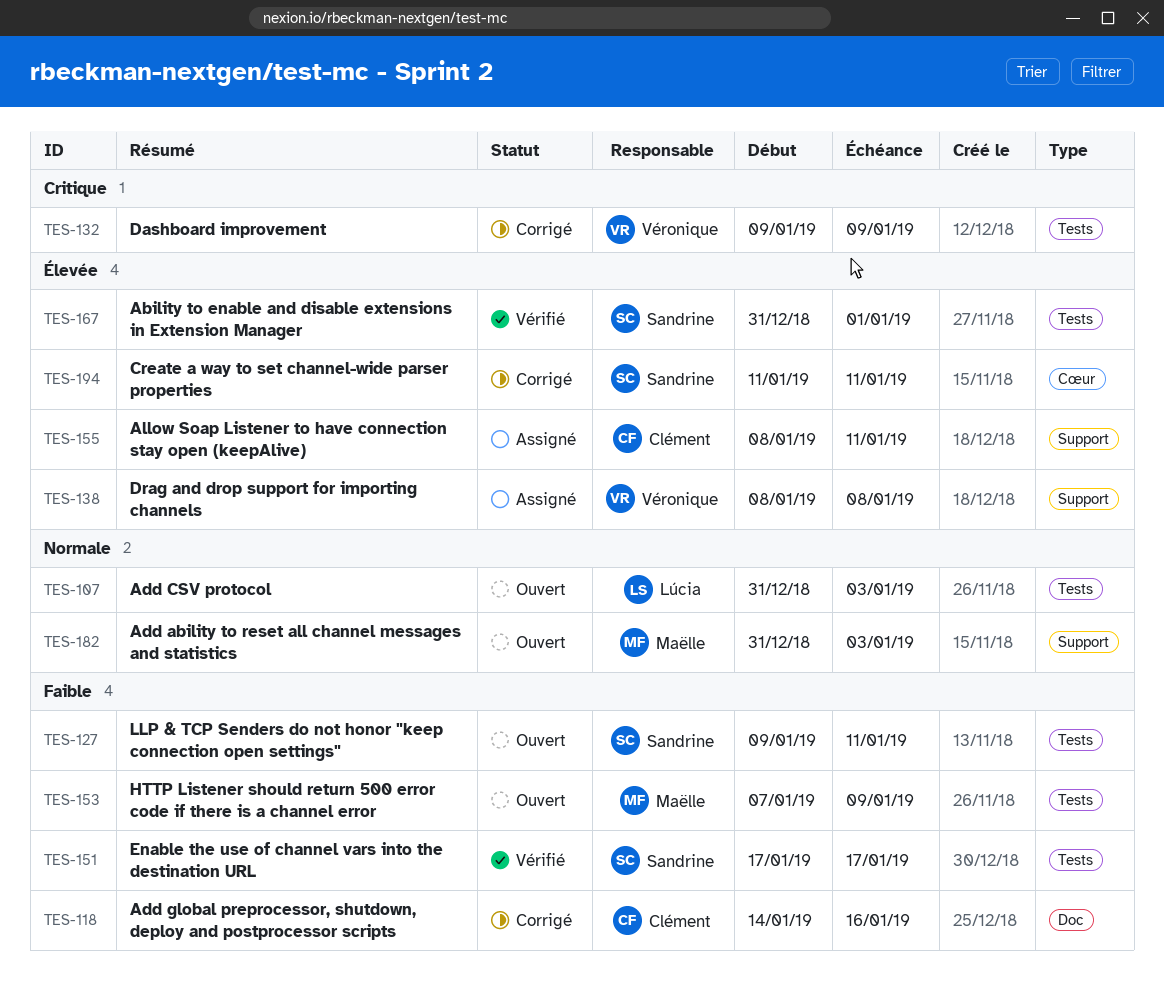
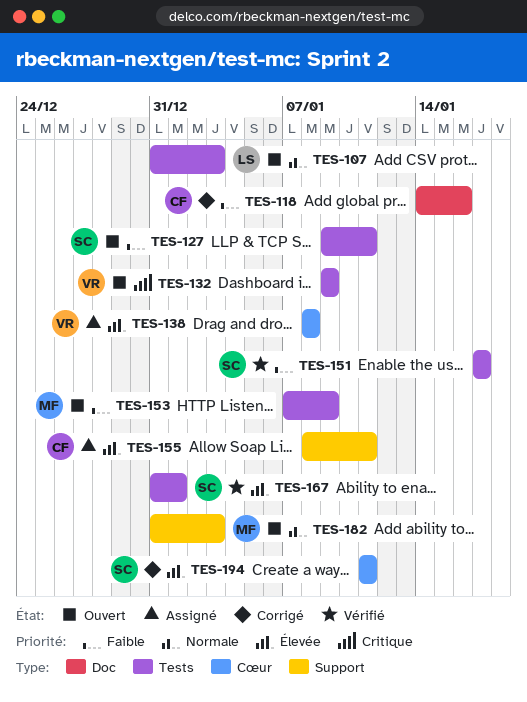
TES-132, status: Corrigé -> Ouvert
TES-138, label: Support -> Cœur

